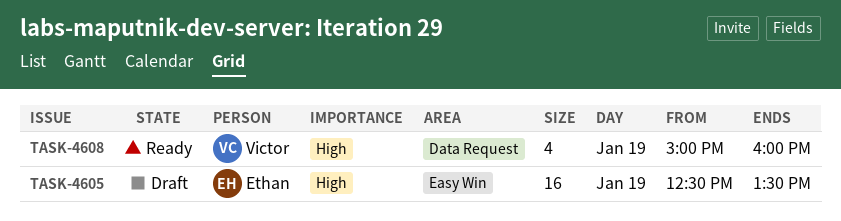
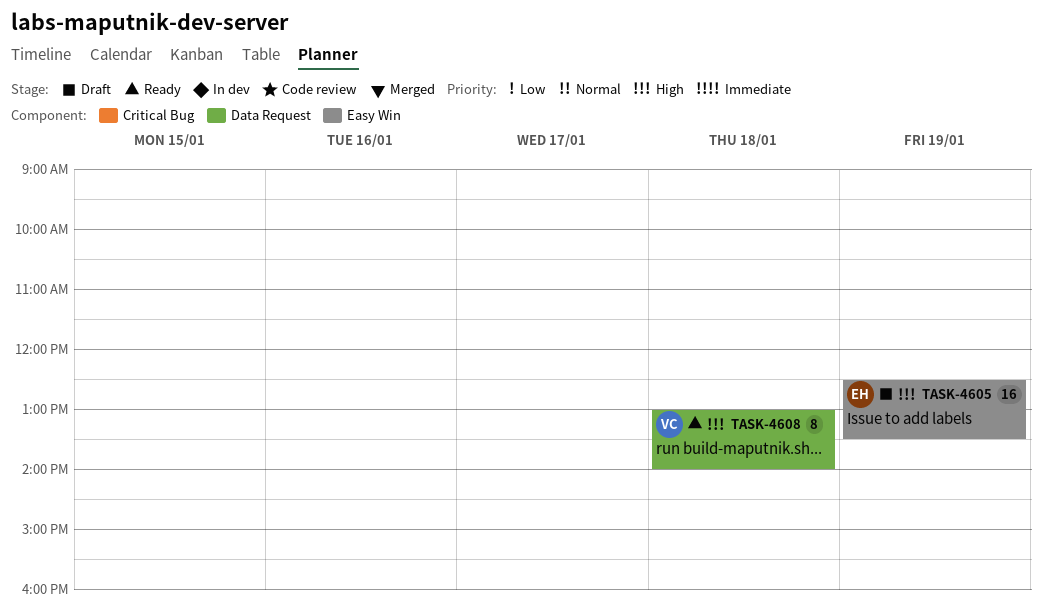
TASK-4608, estimate: 4 -> 8
TASK-4608, day: Jan 19 -> Jan 18
TASK-4608, begins: 15:00 -> 13:00
TASK-4608, ends: 16:00 -> 14:00

